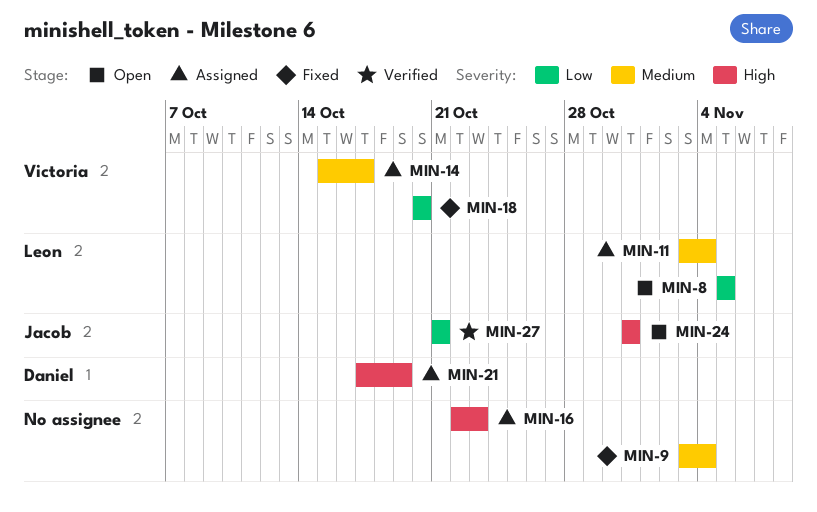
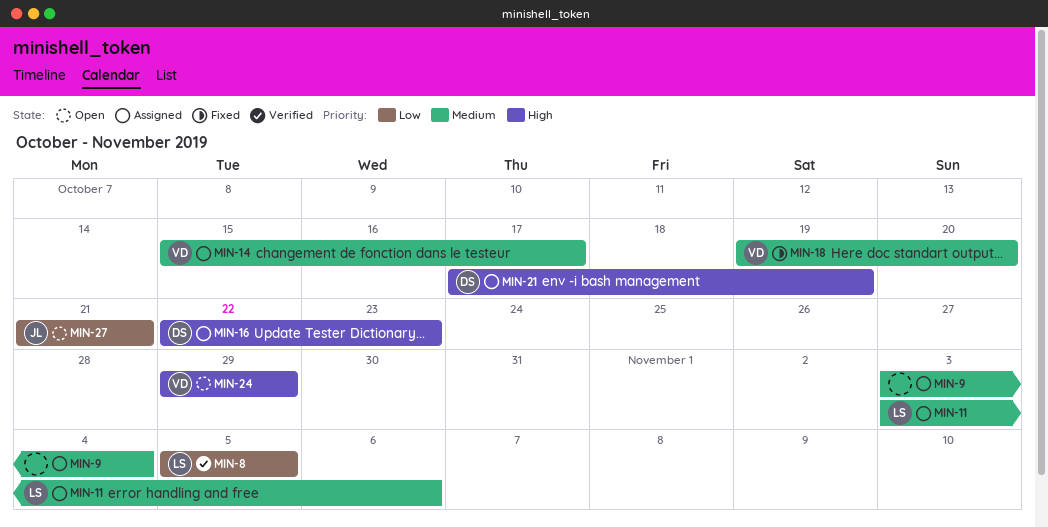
MIN-8, status: Open -> Verified
MIN-9, status: Fixed -> Assigned
MIN-11, due: Nov 4 -> Nov 6
MIN-16, owner: none -> Daniel
MIN-18, priority: Low -> Medium
MIN-18, start: Oct 20 -> Oct 19
MIN-24, owner: Jacob -> Victoria
MIN-24, start: Oct 31 -> Oct 29
MIN-24, due: Oct 31 -> Oct 29
MIN-27, status: Verified -> Open

